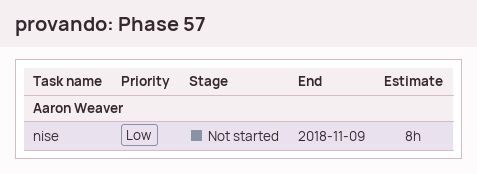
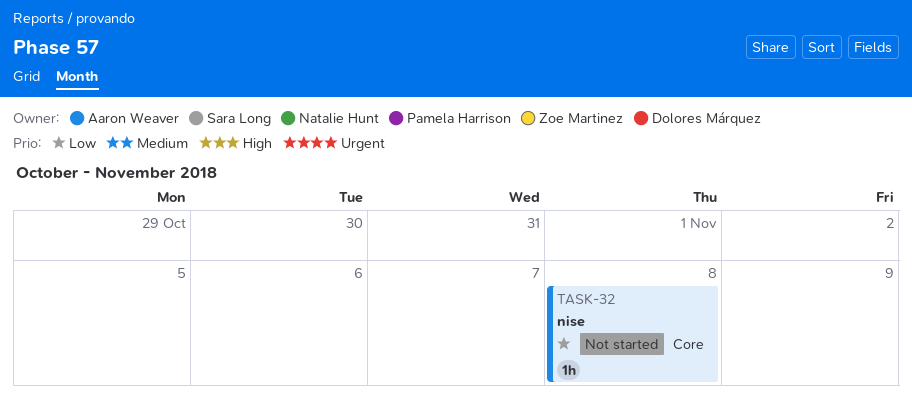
nise, estimate: 8h -> 1h
nise, due: Nov 9 -> Nov 8

